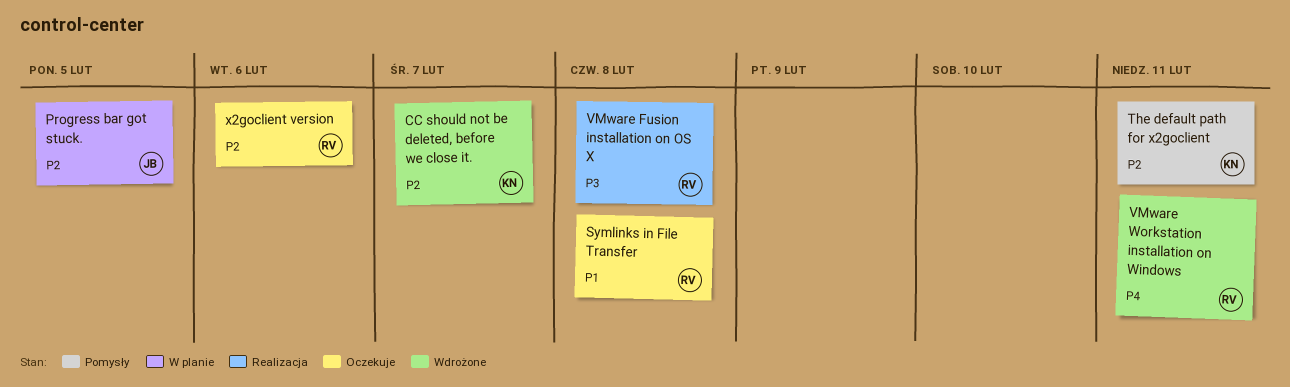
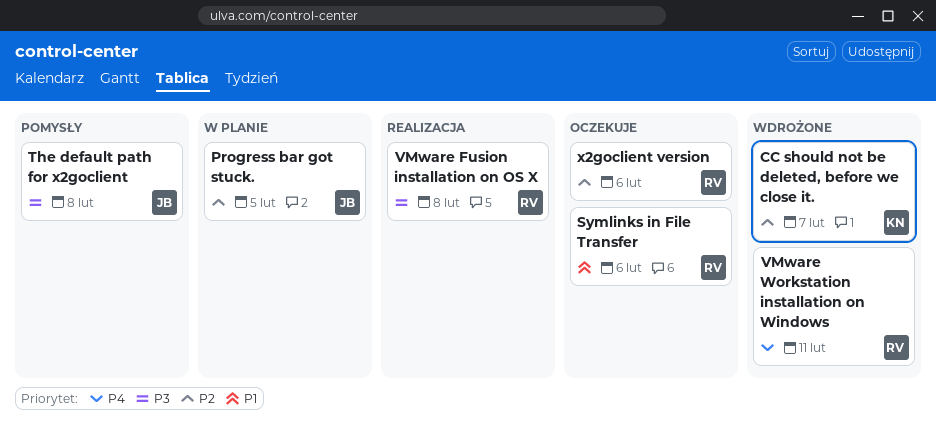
Symlinks in File Transfer, due: Feb 8 -> Feb 6
The default path for x2goclient, owner: KN -> JB
The default path for x2goclient, priority: P2 -> P3
The default path for x2goclient, due: Feb 11 -> Feb 8

